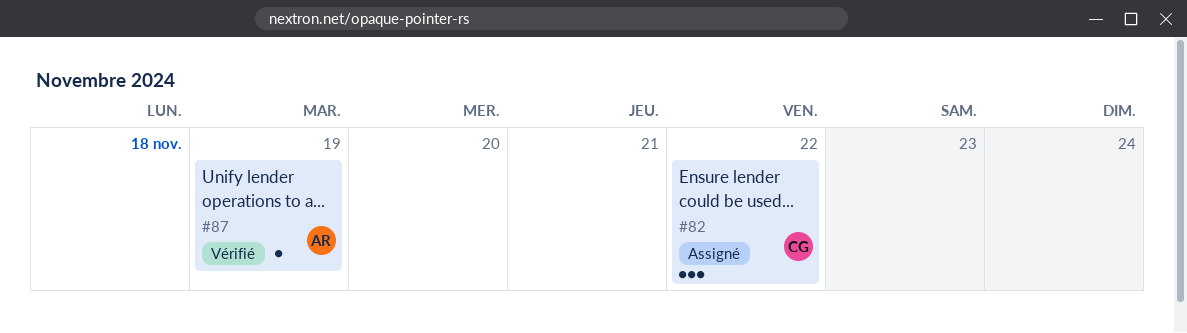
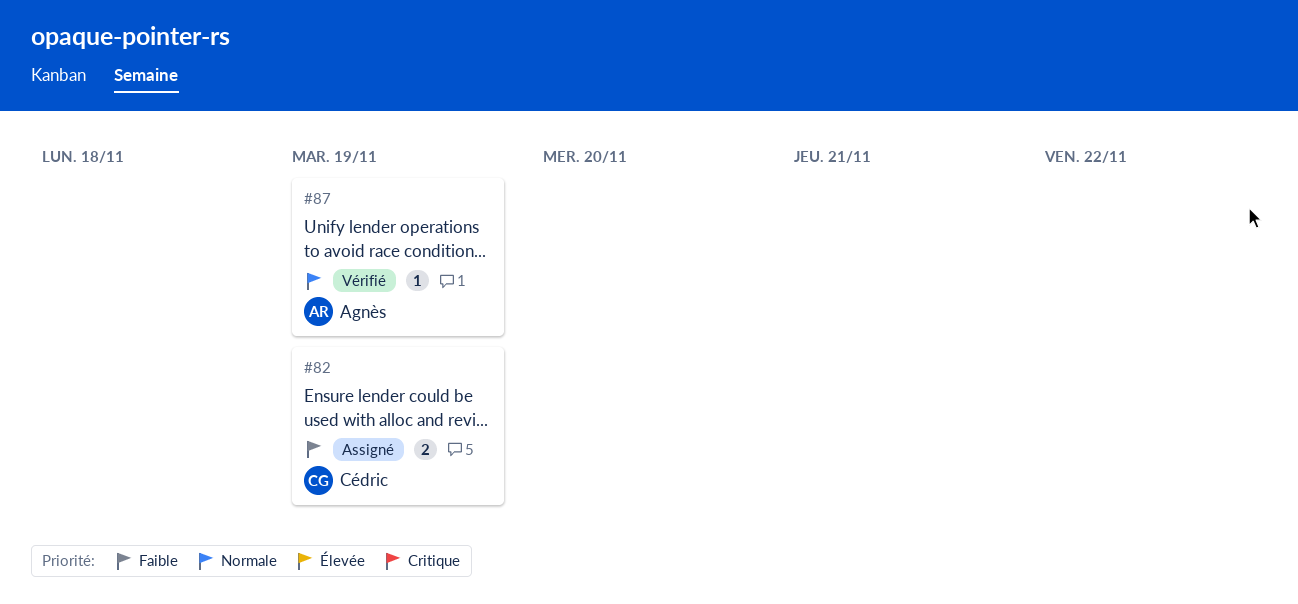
#82, estimate: 3 -> 2
#82, due: Nov 22 -> Nov 19

